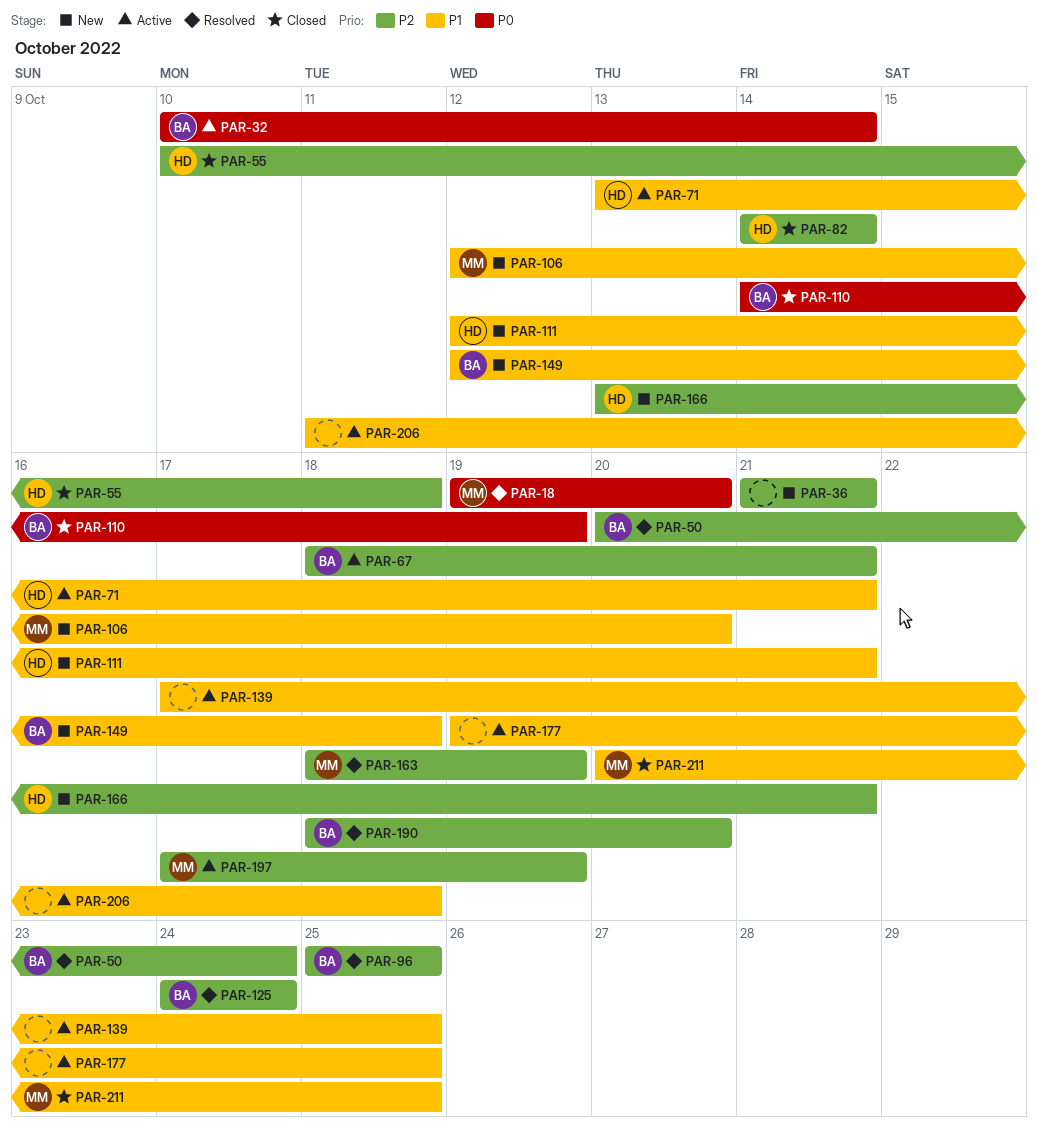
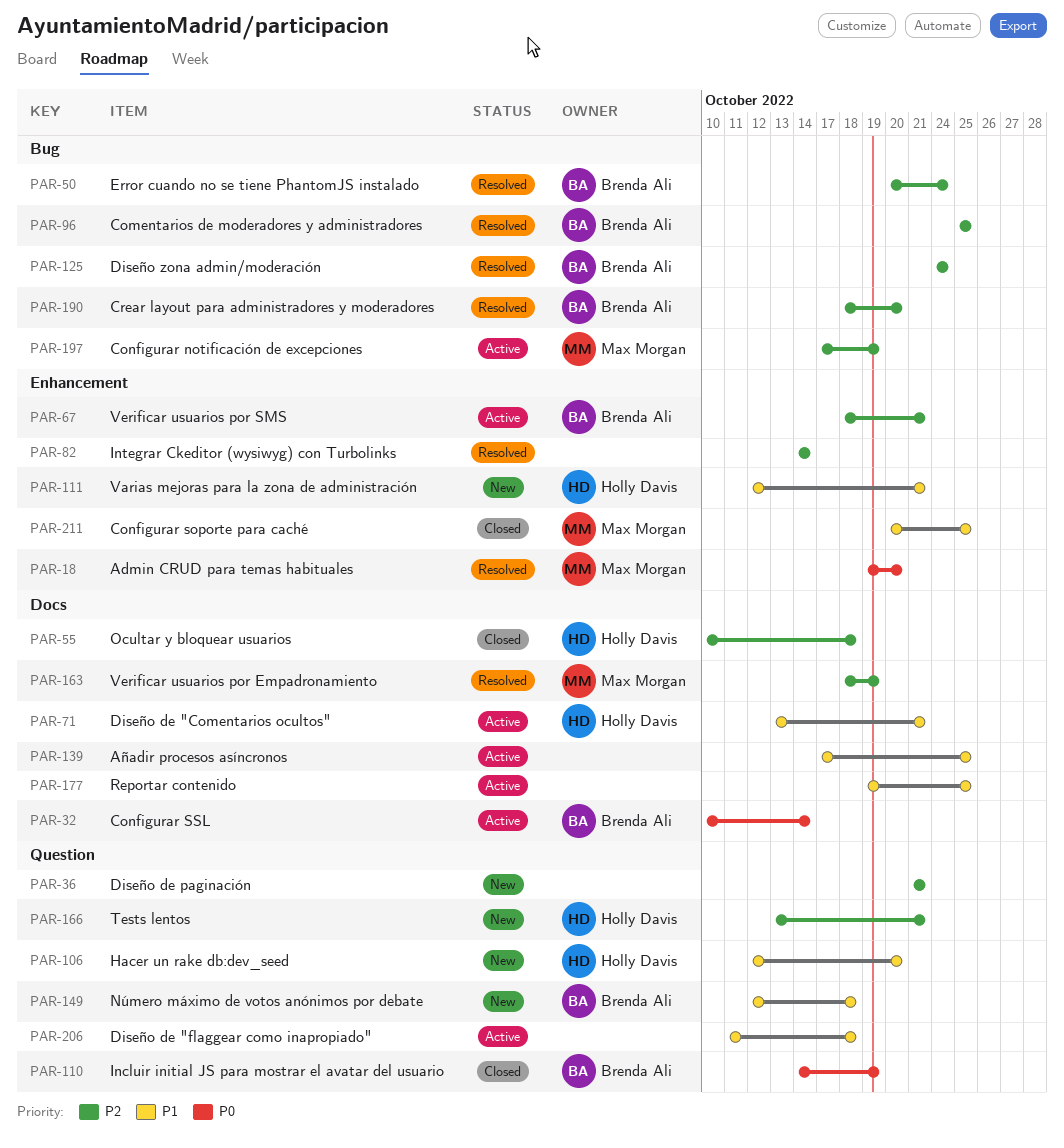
PAR-82, status: Closed -> Resolved
PAR-82, owner: Holly Davis -> none
PAR-106, owner: Max Morgan -> Holly Davis

